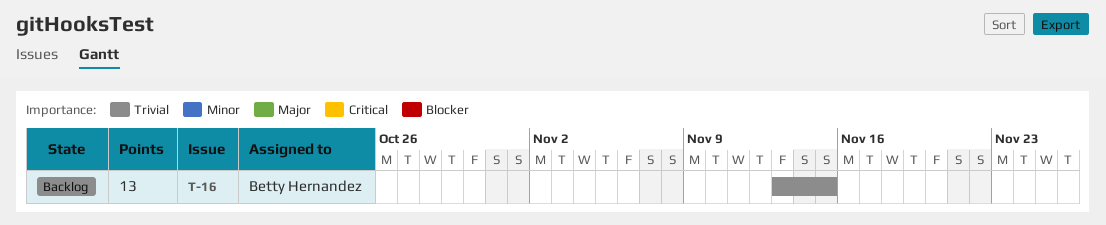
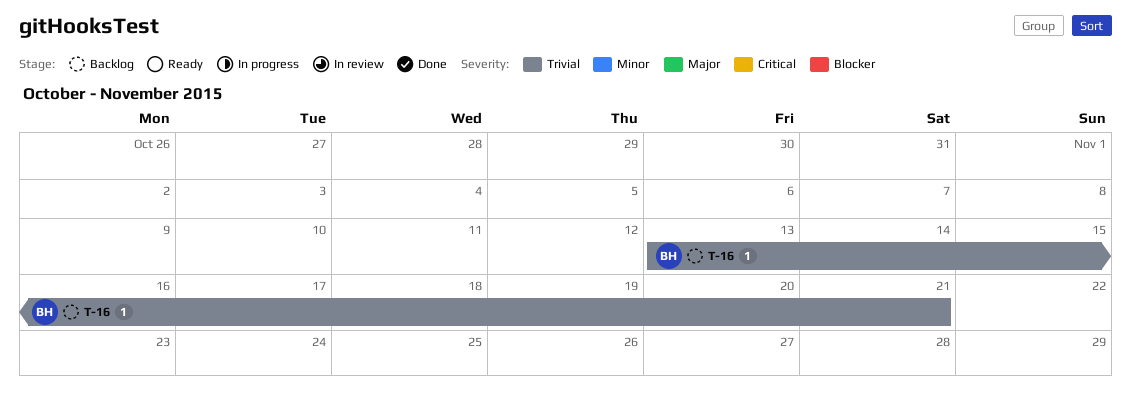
T-16, estimate: 13 -> 1
T-16, due: Nov 15 -> Nov 21

